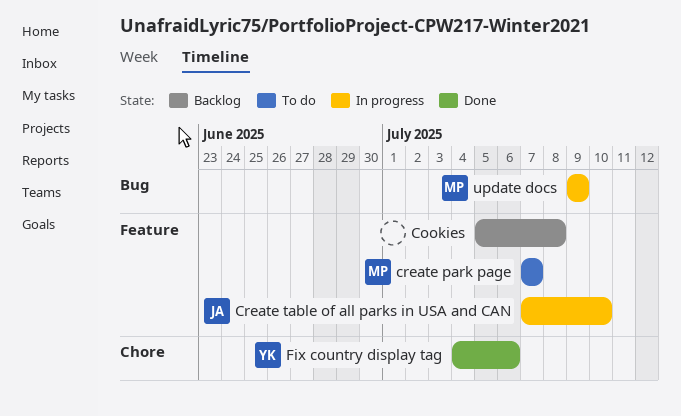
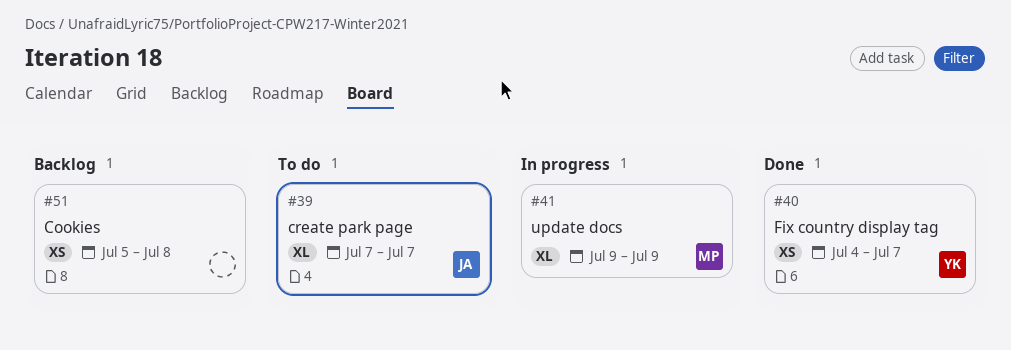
create park page, owner: MP -> JA
Create table of all parks in USA and CAN: present -> none
Fix country display tag, due: Jul 6 -> Jul 7

